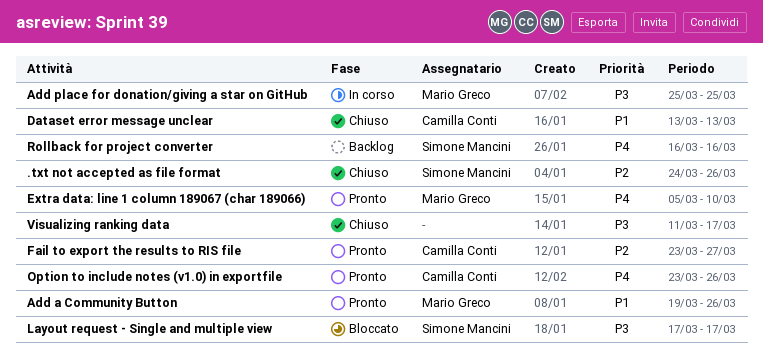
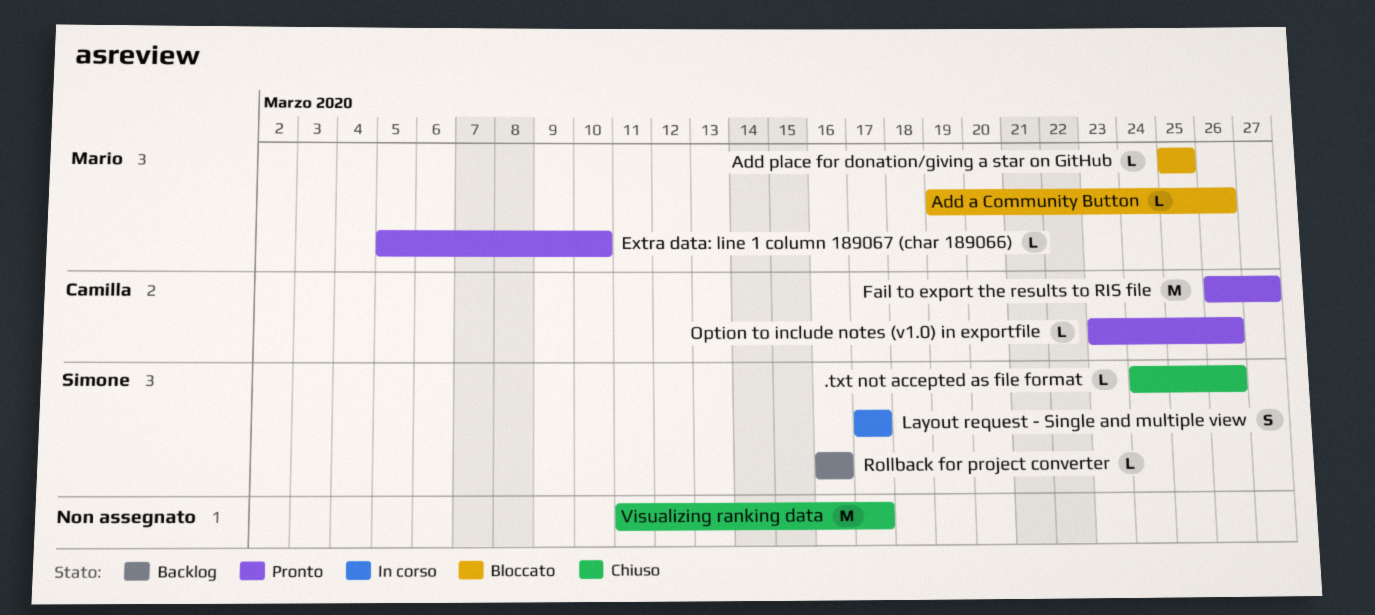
Add a Community Button, status: Pronto -> Bloccato
Add place for donation/giving a star on GitHub, status: In corso -> Bloccato
Dataset error message unclear: present -> none
Fail to export the results to RIS file, start: Mar 23 -> Mar 26
Layout request - Single and multiple view, status: Bloccato -> In corso

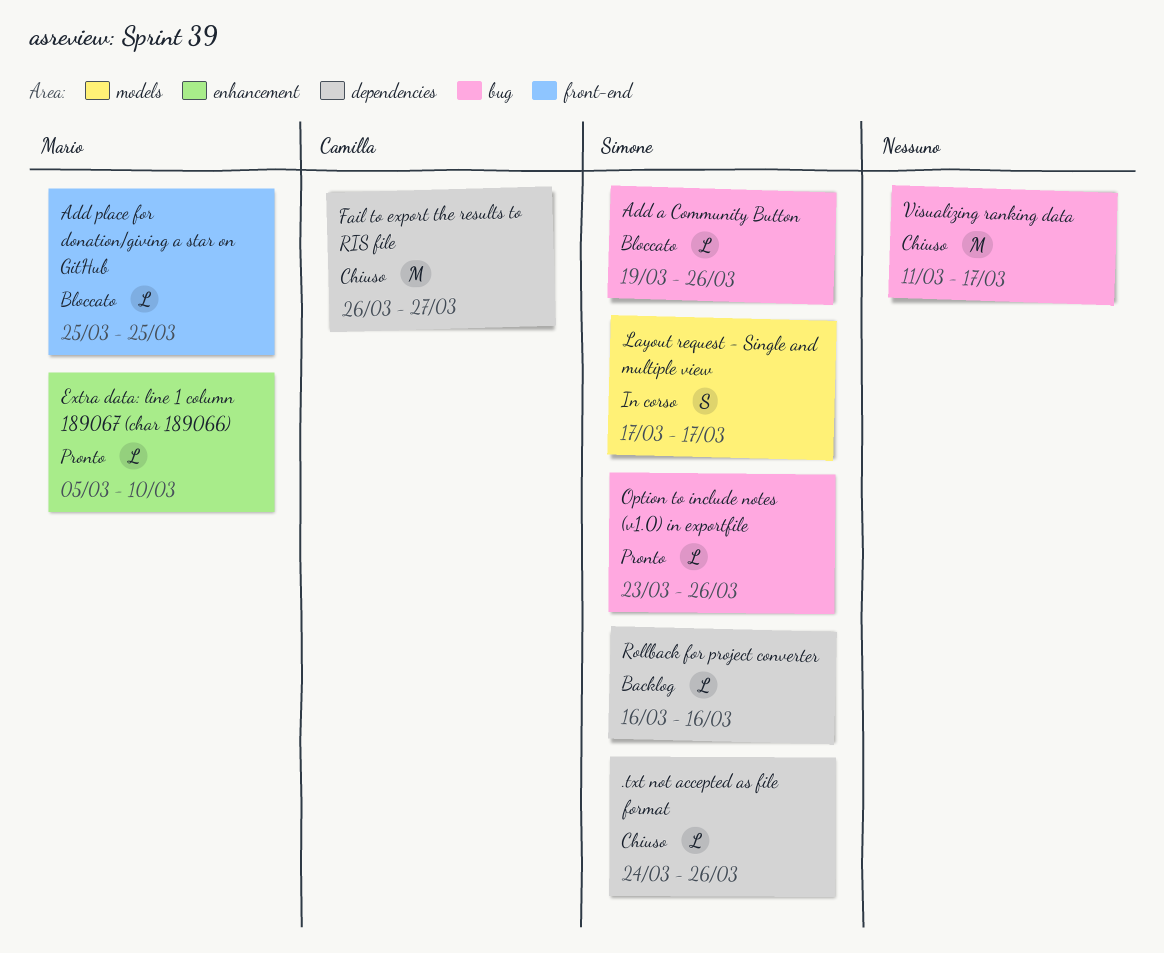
Add a Community Button, owner: Mario -> Simone
Fail to export the results to RIS file, status: Pronto -> Chiuso
Option to include notes (v1.0) in exportfile, owner: Camilla -> Simone

